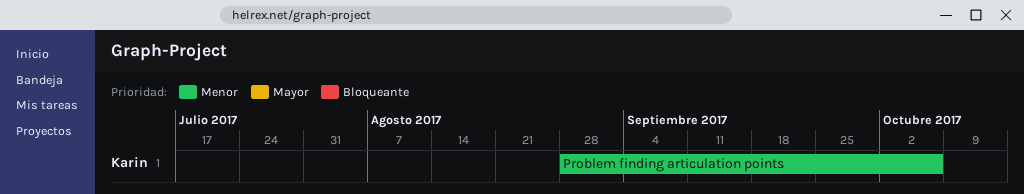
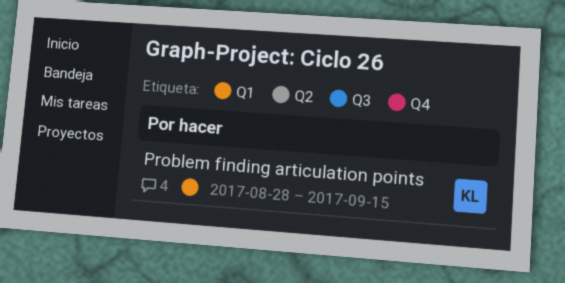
Problem finding articulation points, due: Oct 6 -> Sep 15

